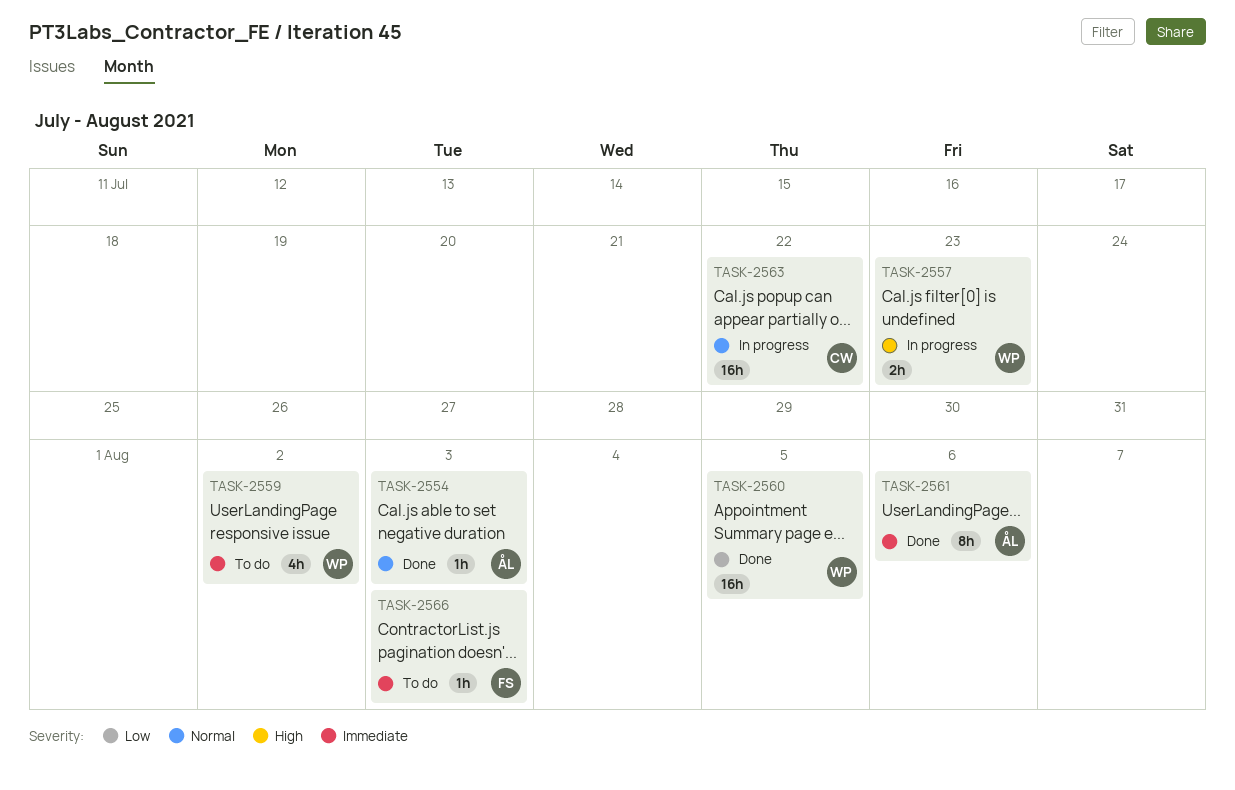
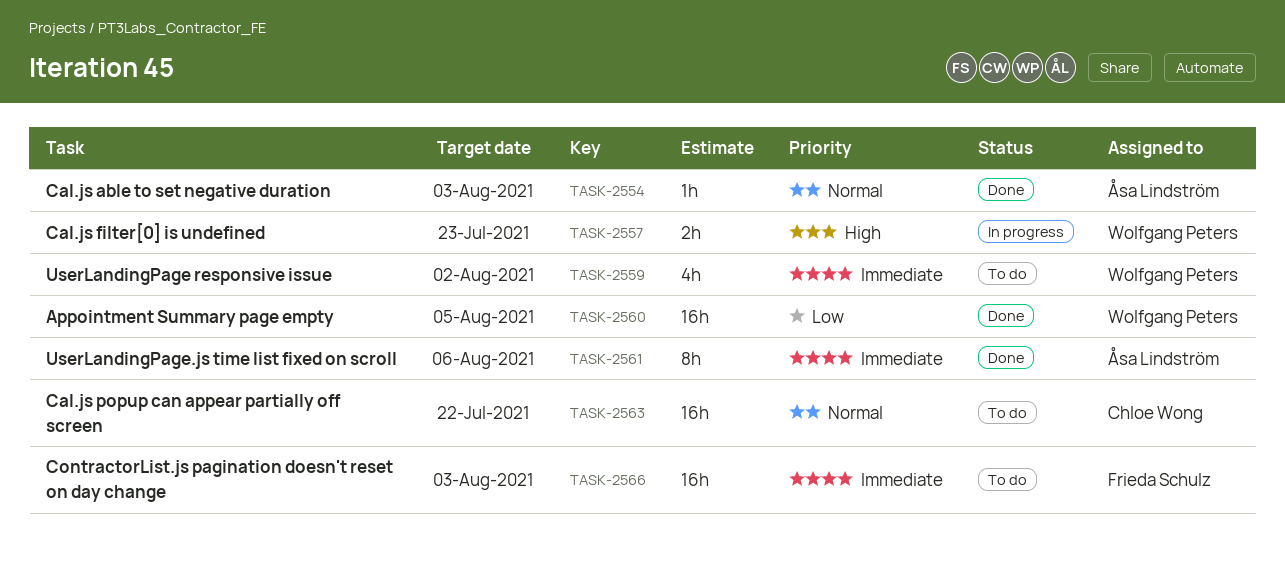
TASK-2563, status: In progress -> To do
TASK-2566, estimate: 1h -> 16h

